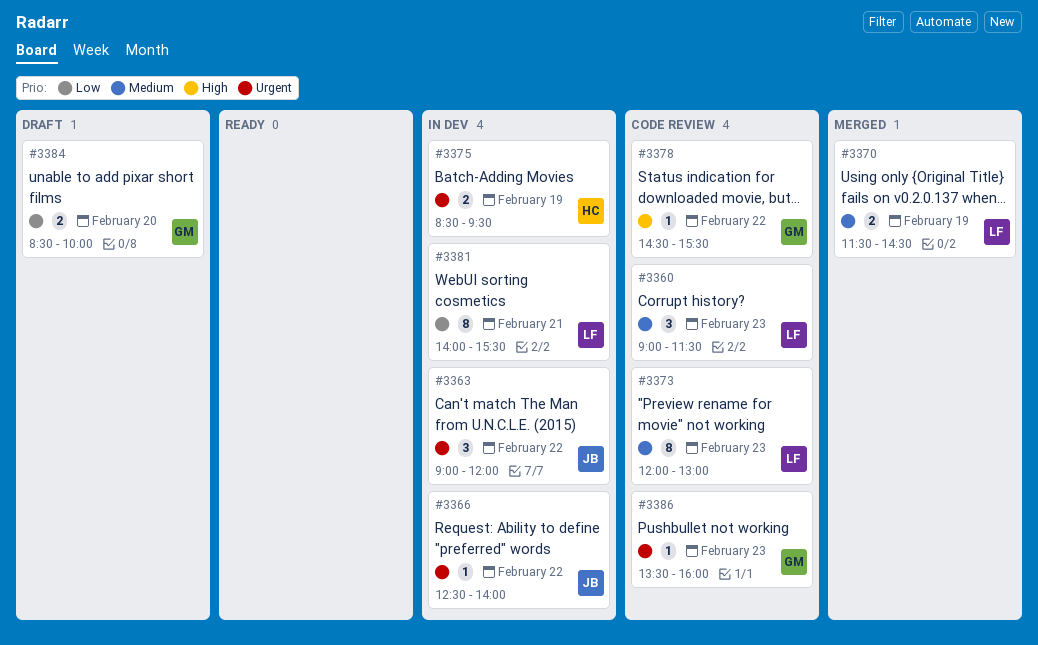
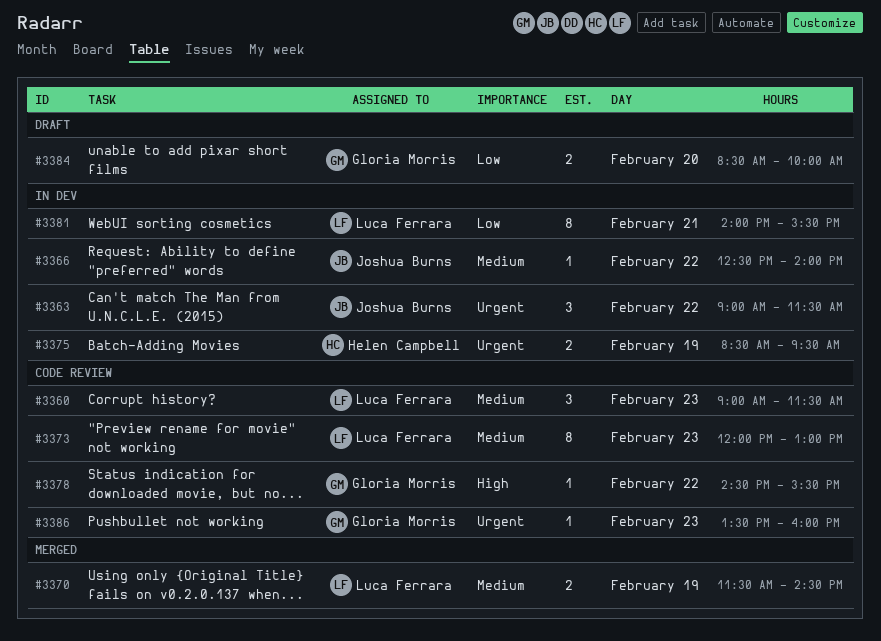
#3363, ends: 12:00 -> 11:30
#3366, priority: Urgent -> Medium

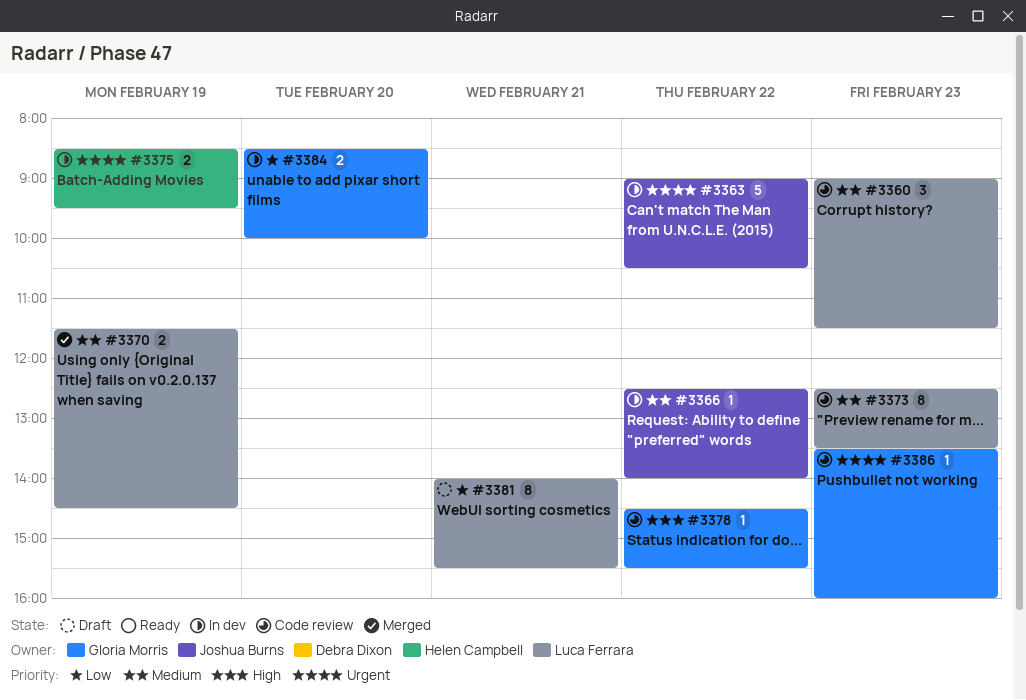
#3363, estimate: 3 -> 5
#3363, ends: 11:30 -> 10:30
#3373, begins: 12:00 -> 12:30
#3373, ends: 13:00 -> 13:30
#3381, status: In dev -> Draft
#3384, status: Draft -> In dev

